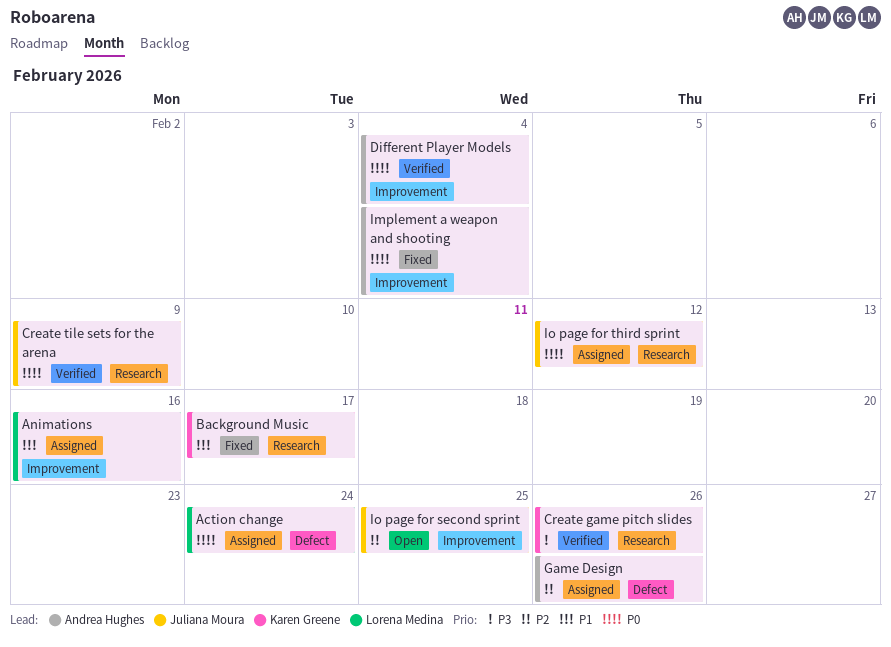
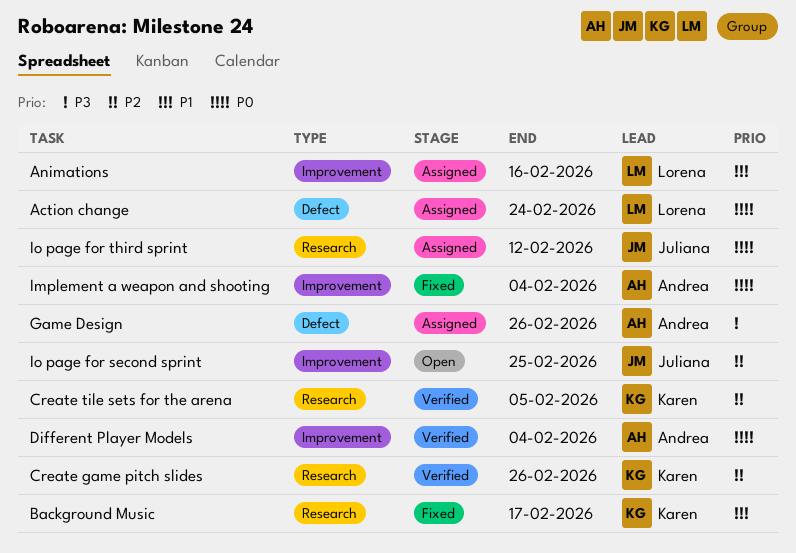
Create game pitch slides, priority: P3 -> P2
Create tile sets for the arena, owner: Juliana Moura -> Karen Greene
Create tile sets for the arena, priority: P0 -> P2
Create tile sets for the arena, due: Feb 9 -> Feb 5
Game Design, priority: P2 -> P3

